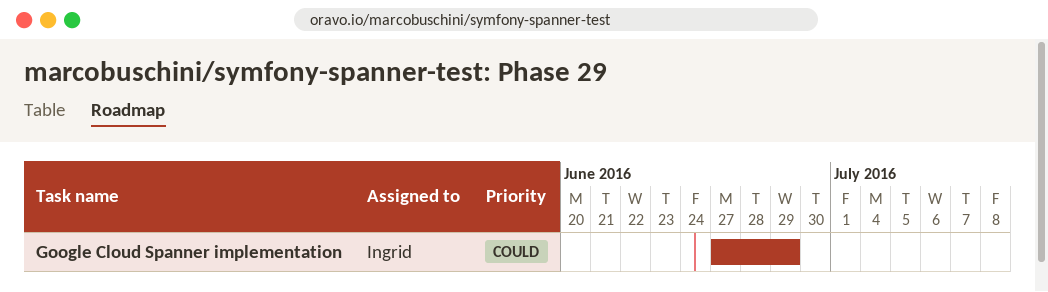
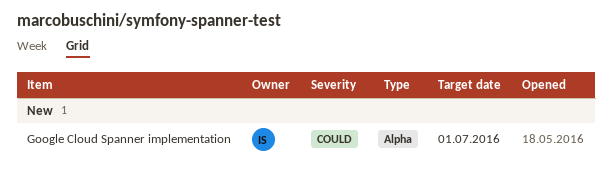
Google Cloud Spanner implementation, due: Jun 29 -> Jul 1

